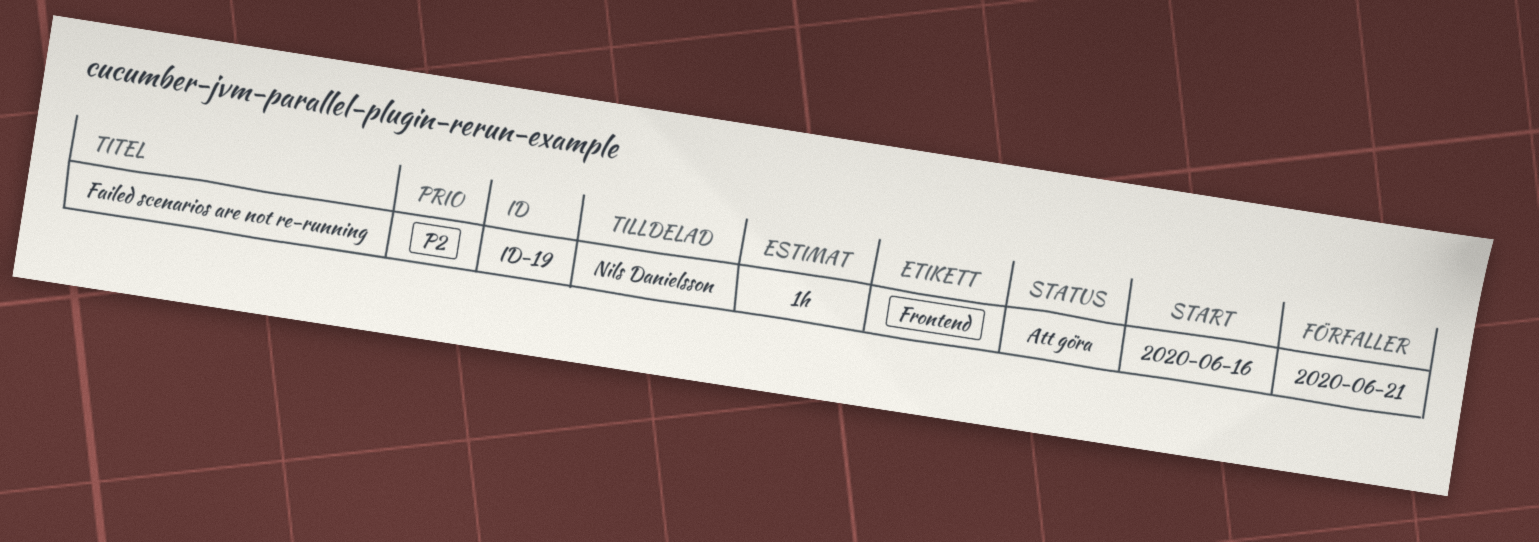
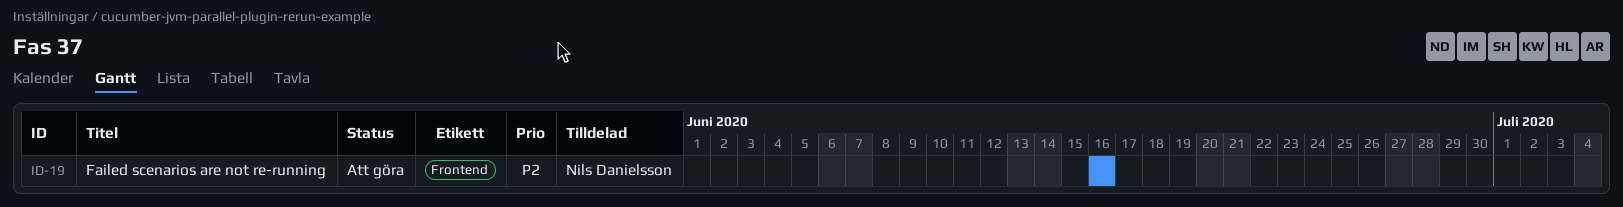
ID-19, due: Jun 21 -> Jun 16

